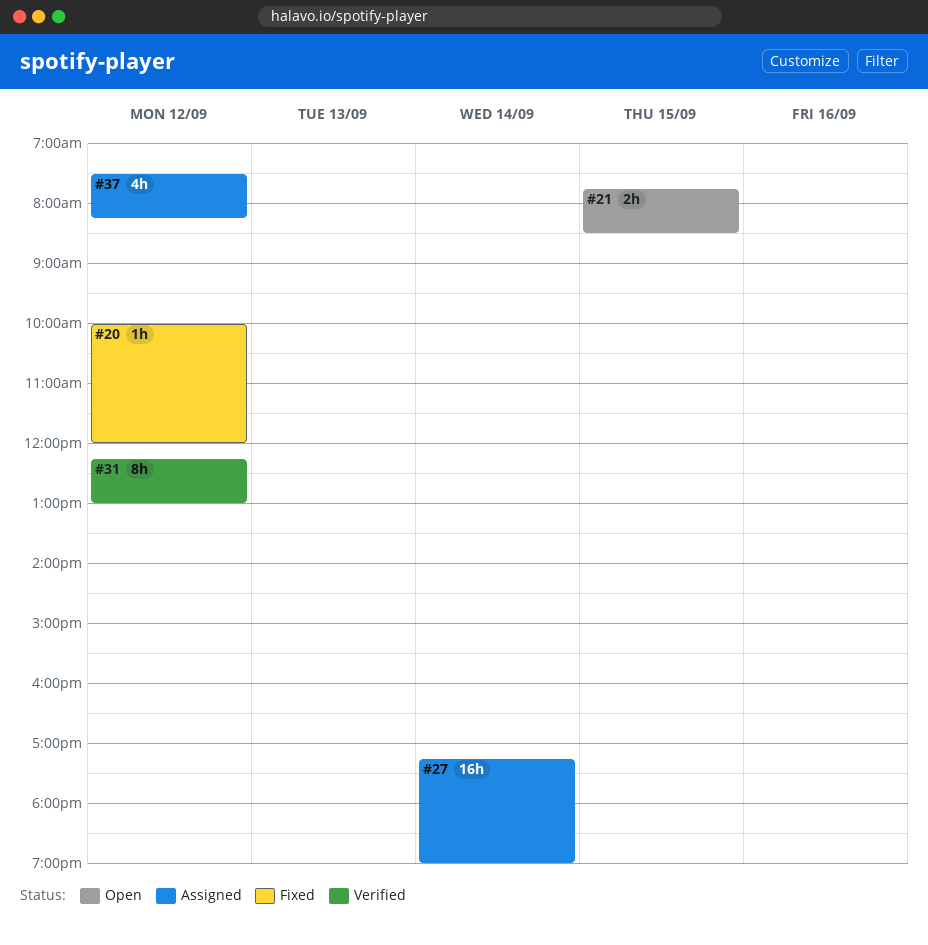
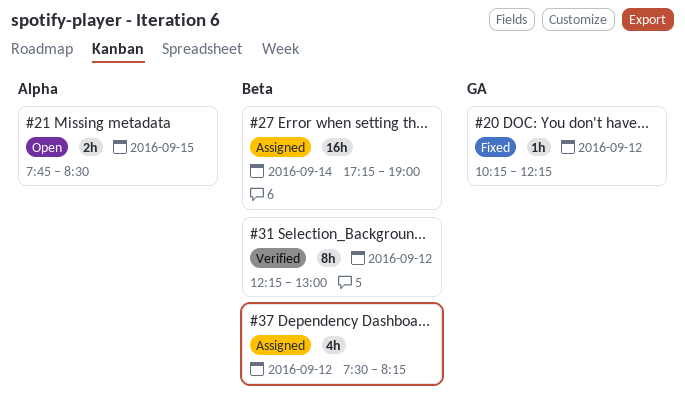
#20, begins: 10:00 -> 10:15
#20, ends: 12:00 -> 12:15

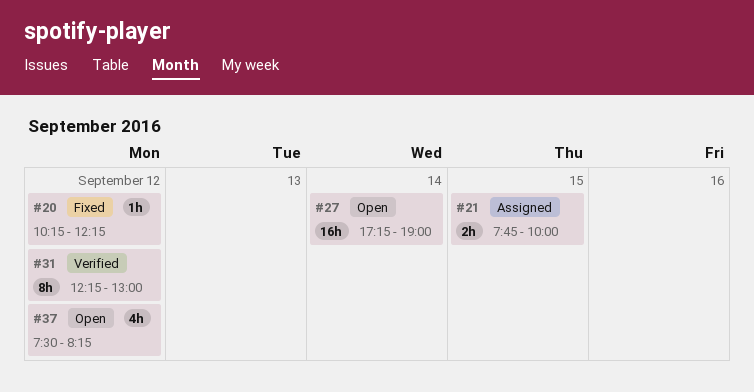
#21, status: Open -> Assigned
#21, ends: 08:30 -> 10:00
#27, status: Assigned -> Open
#37, status: Assigned -> Open

